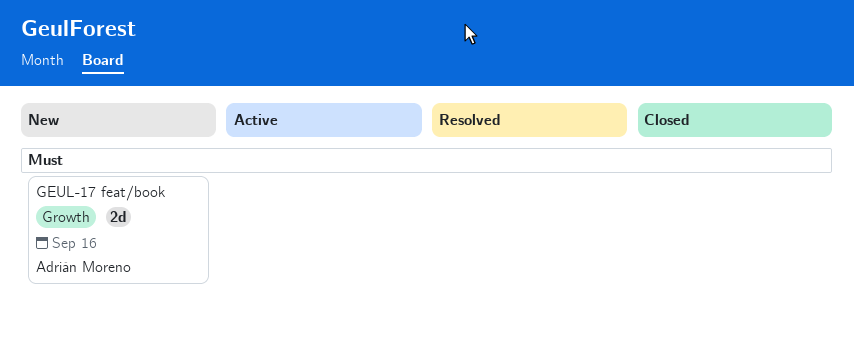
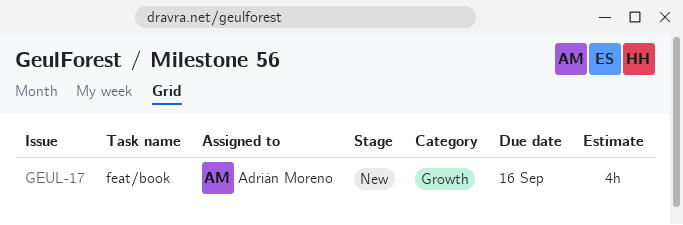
GEUL-17, estimate: 2d -> 4h

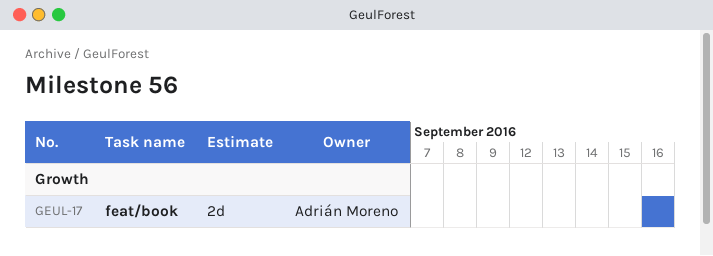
GEUL-17, estimate: 4h -> 2d

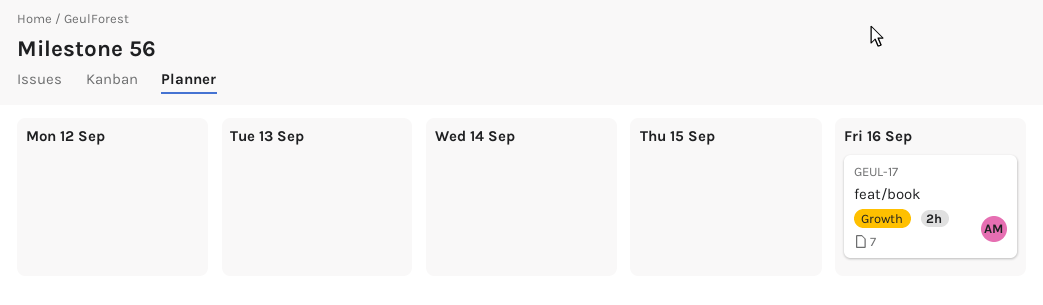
GEUL-17, estimate: 2d -> 2h

